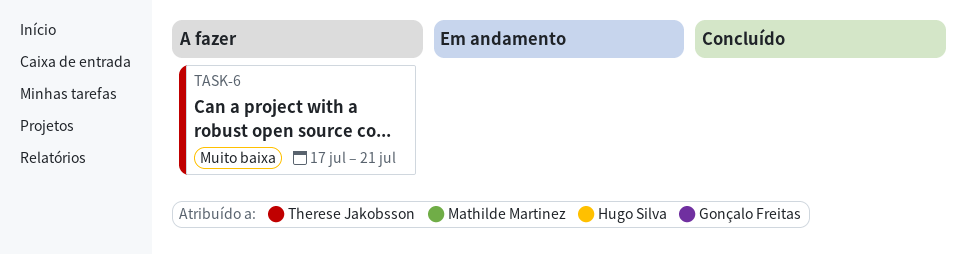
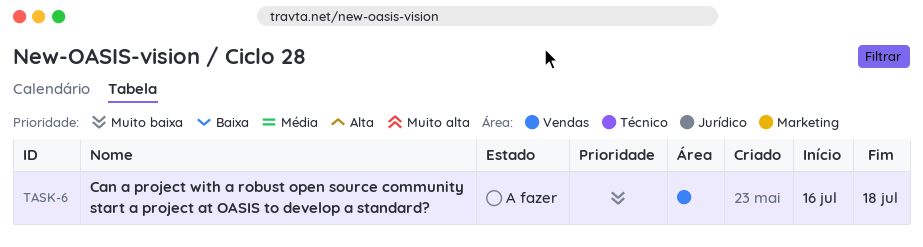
TASK-6, start: Jul 17 -> Jul 16
TASK-6, due: Jul 21 -> Jul 18

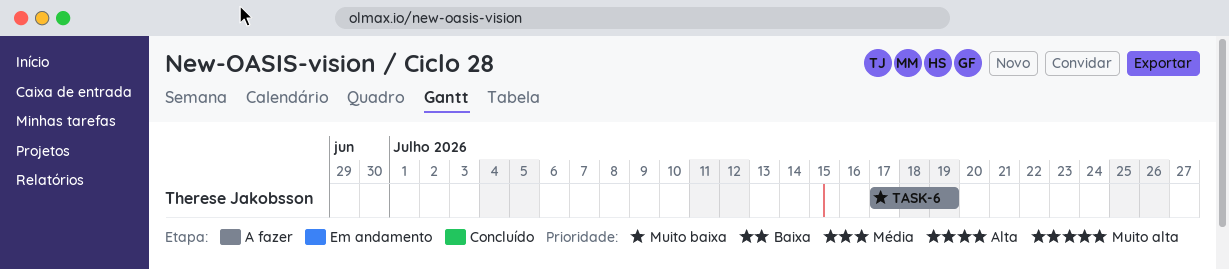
TASK-6, start: Jul 16 -> Jul 17
TASK-6, due: Jul 18 -> Jul 19

